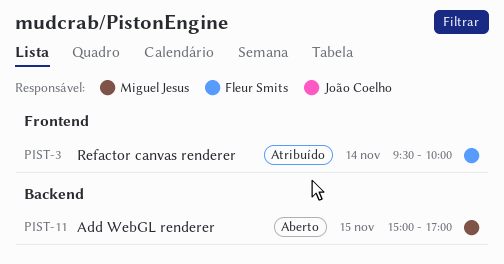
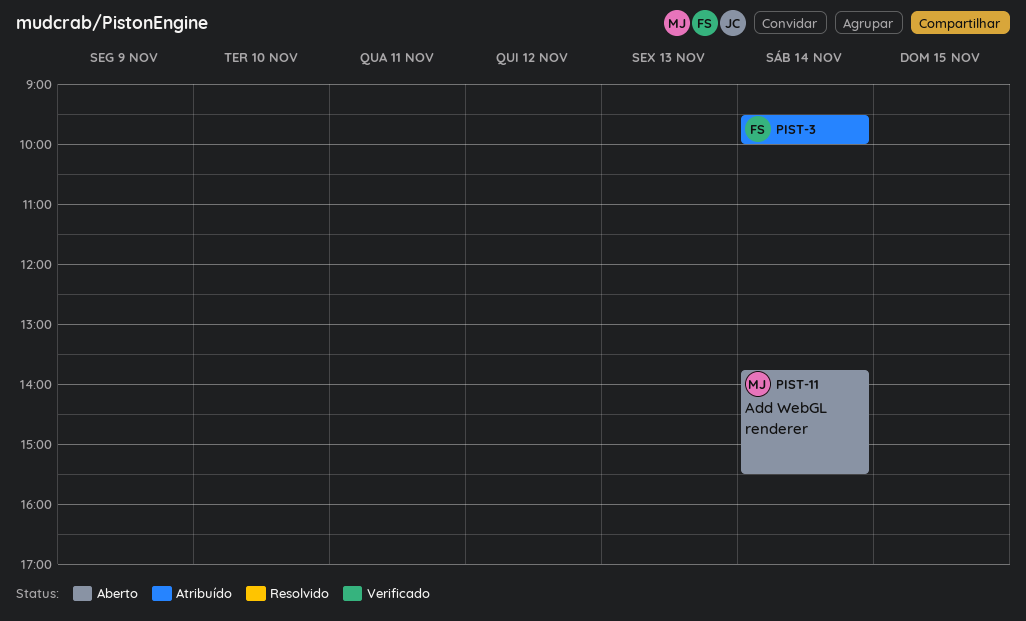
PIST-11, day: Nov 15 -> Nov 14
PIST-11, begins: 15:00 -> 13:45
PIST-11, ends: 17:00 -> 15:30

